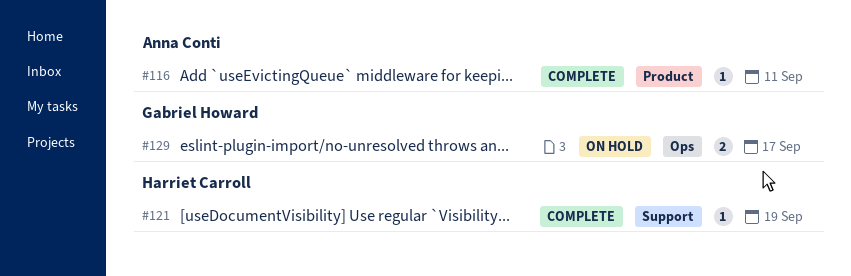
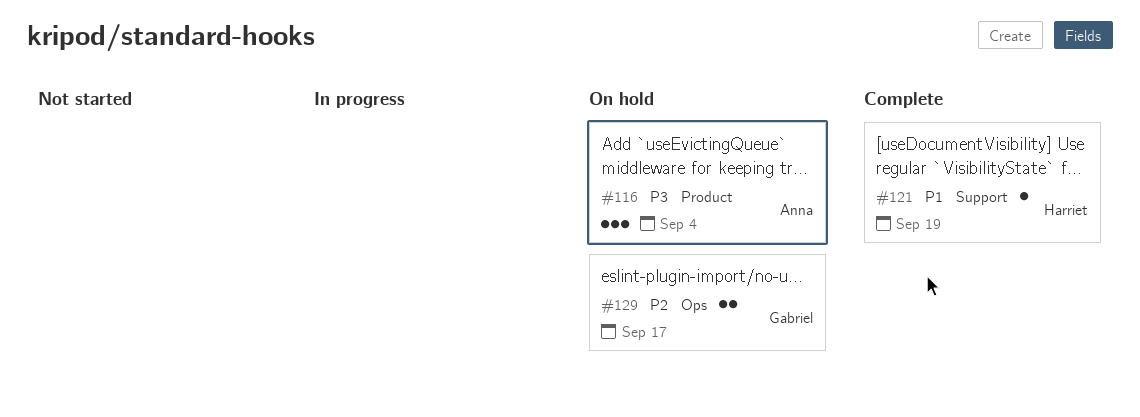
#116, status: Complete -> On hold
#116, estimate: 1 -> 3
#116, due: Sep 11 -> Sep 4

